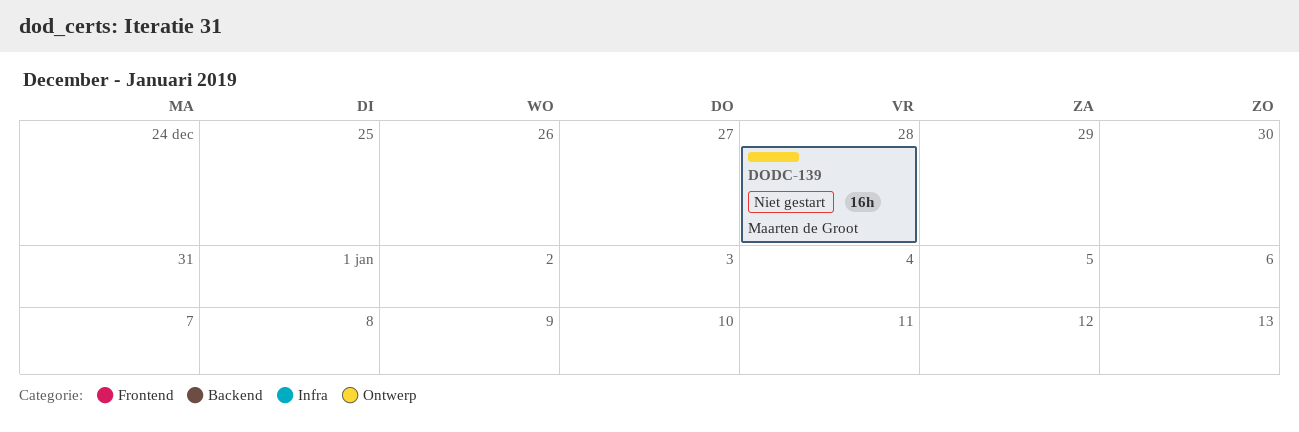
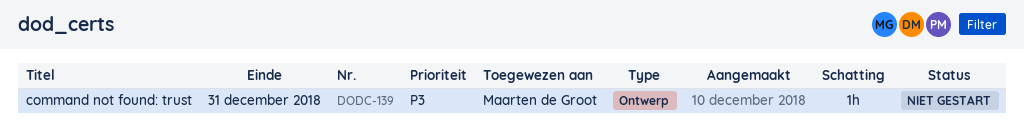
DODC-139, estimate: 16h -> 1h
DODC-139, due: Dec 28 -> Dec 31

